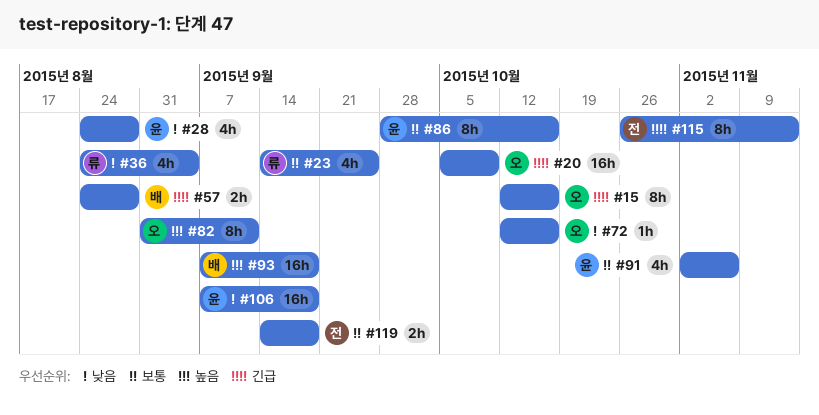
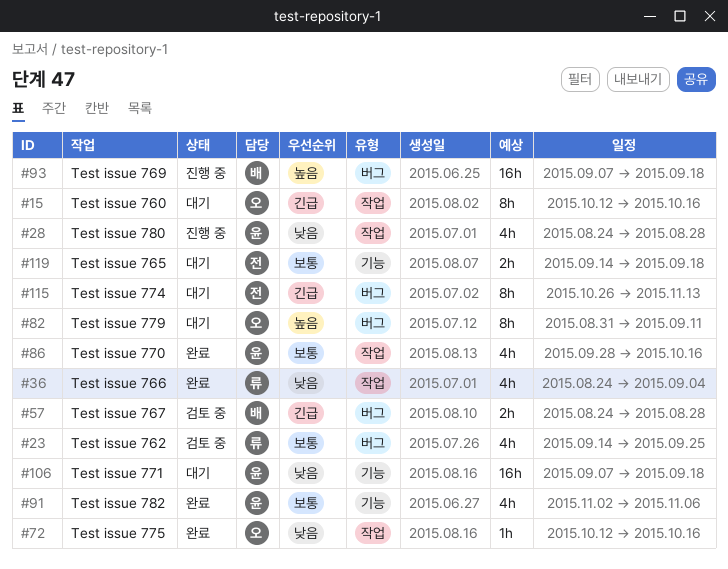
#20: present -> none
#86, estimate: 8h -> 4h

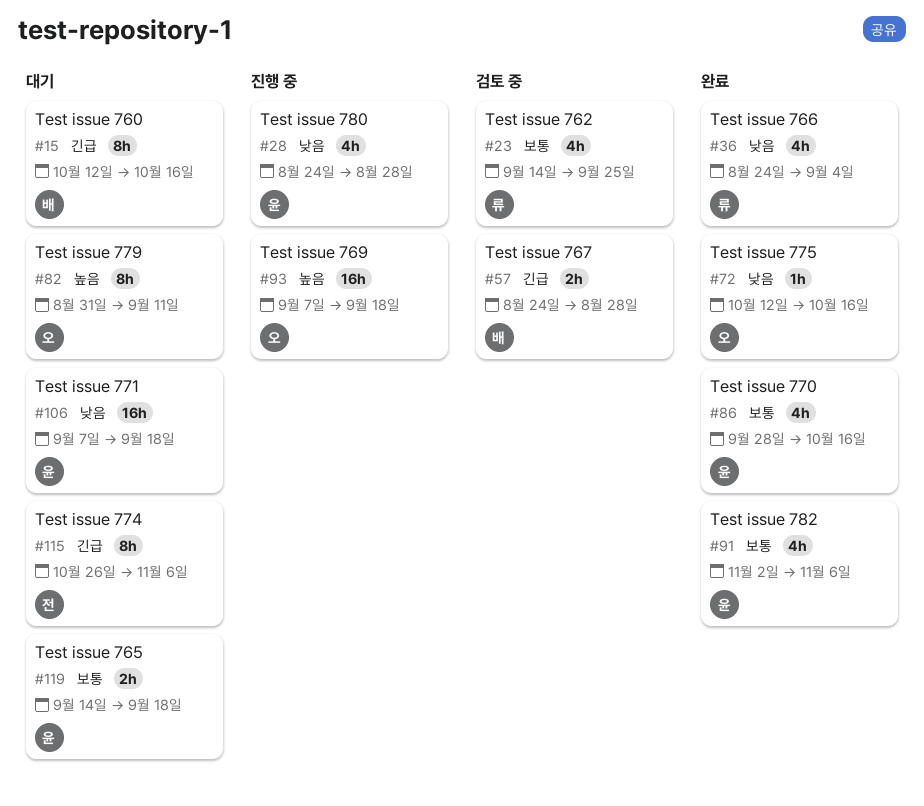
#15, owner: 오 -> 배
#93, owner: 배 -> 오
#115, due: Nov 13 -> Nov 6
#119, owner: 전 -> 윤

